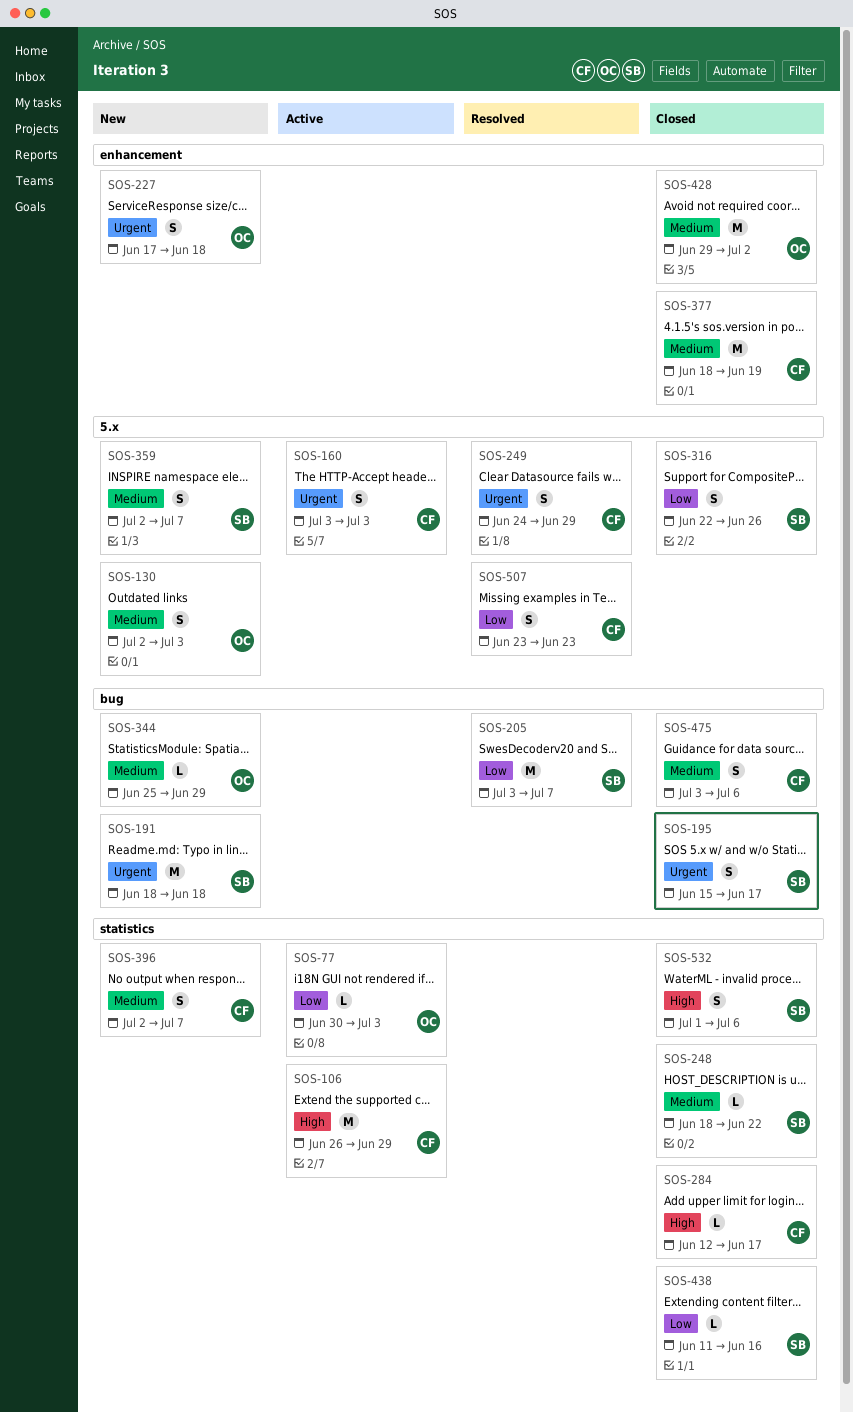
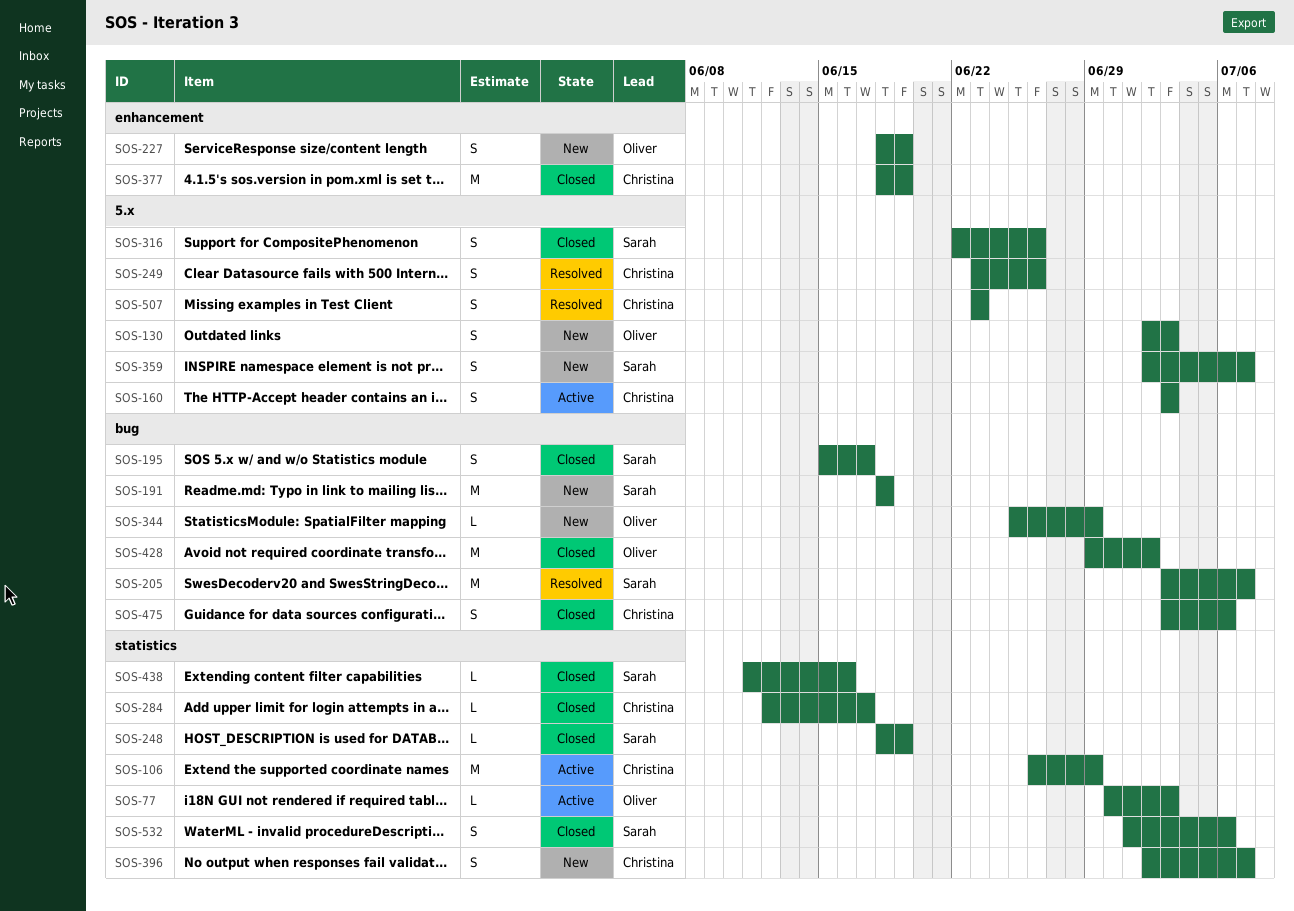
SOS-227, start: Jun 17 -> Jun 18
SOS-227, due: Jun 18 -> Jun 19
SOS-248, due: Jun 22 -> Jun 19
SOS-249, start: Jun 24 -> Jun 23
SOS-249, due: Jun 29 -> Jun 26
SOS-428, label: enhancement -> bug

